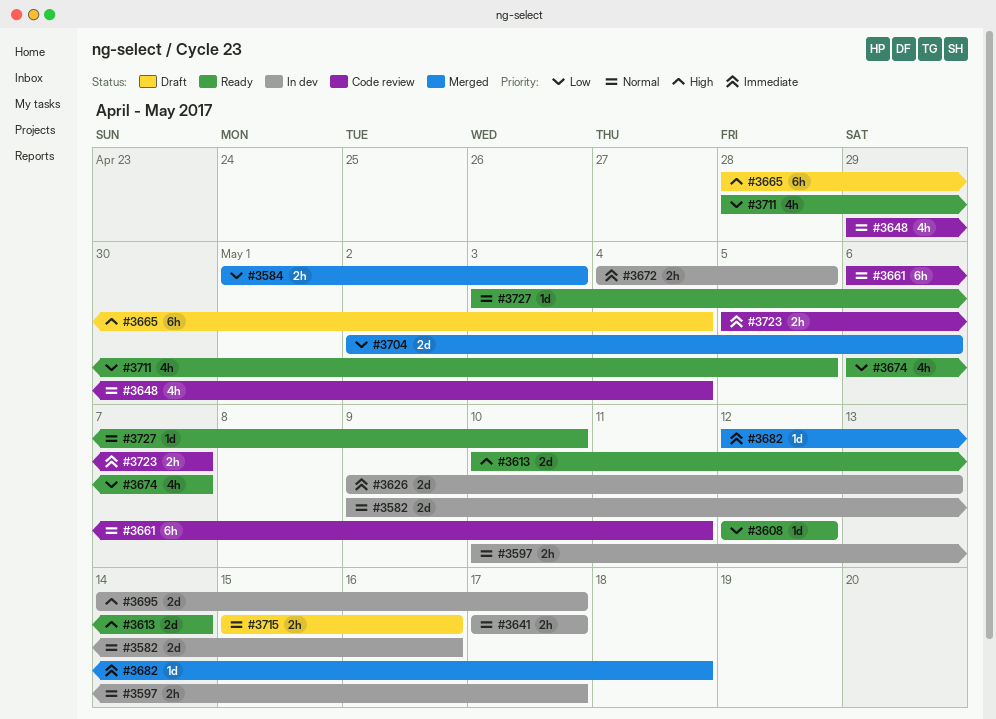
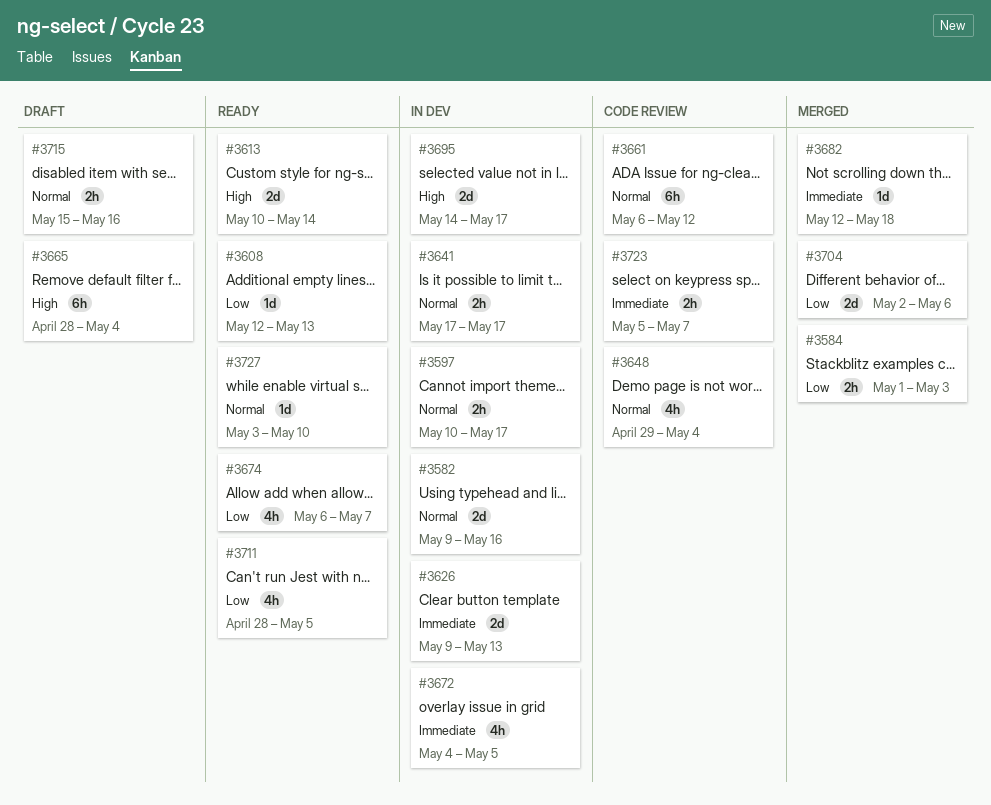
#3608, due: May 12 -> May 13
#3661, due: May 11 -> May 12
#3672, estimate: 2h -> 4h

